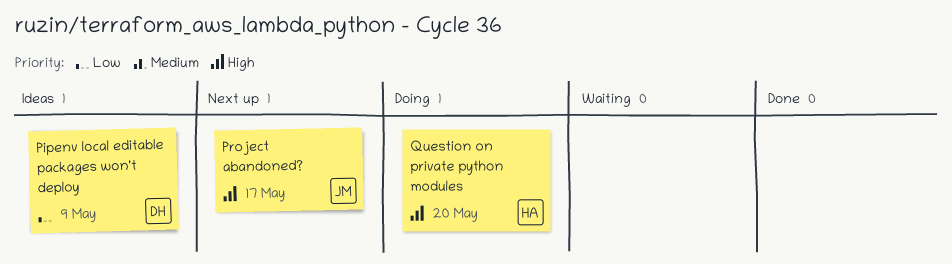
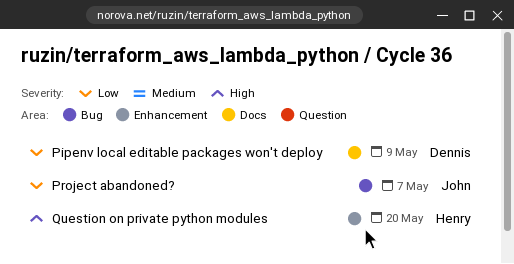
Project abandoned?, priority: High -> Low
Project abandoned?, due: May 17 -> May 7

